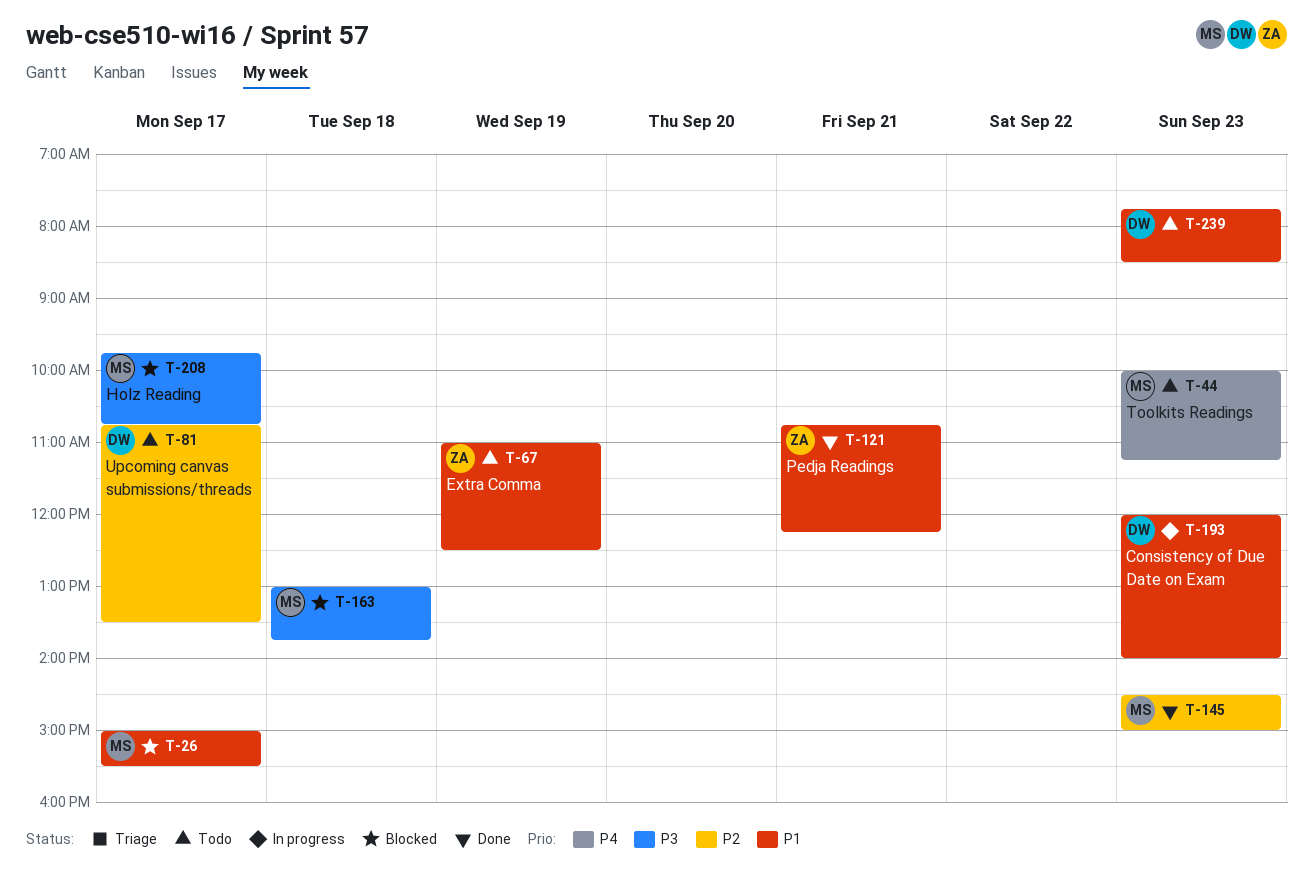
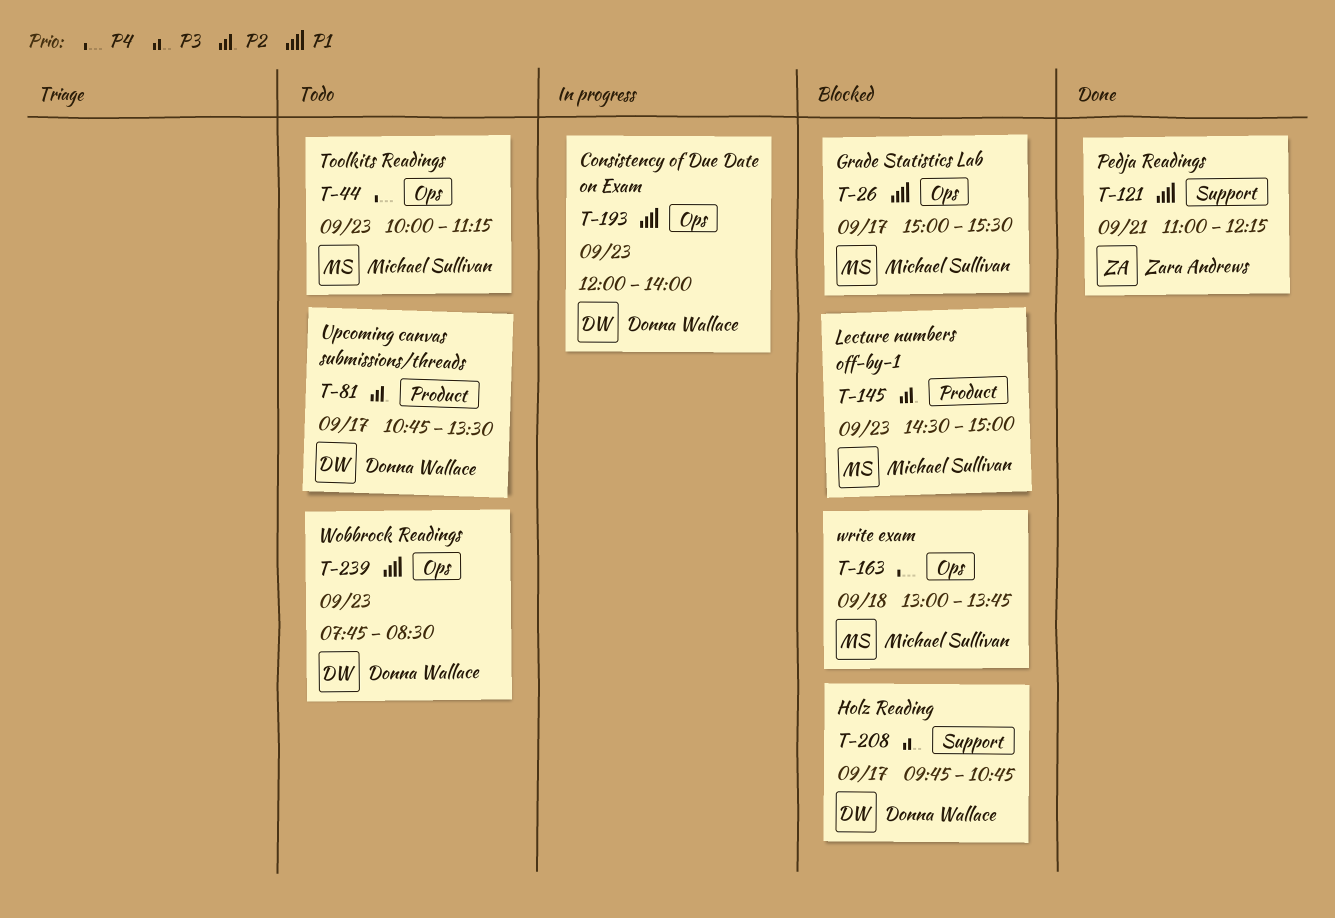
T-67: present -> none
T-121, begins: 10:45 -> 11:00
T-145, status: Done -> Blocked
T-163, priority: P3 -> P4
T-208, owner: Michael Sullivan -> Donna Wallace

